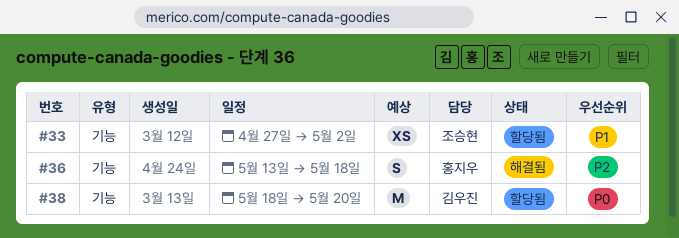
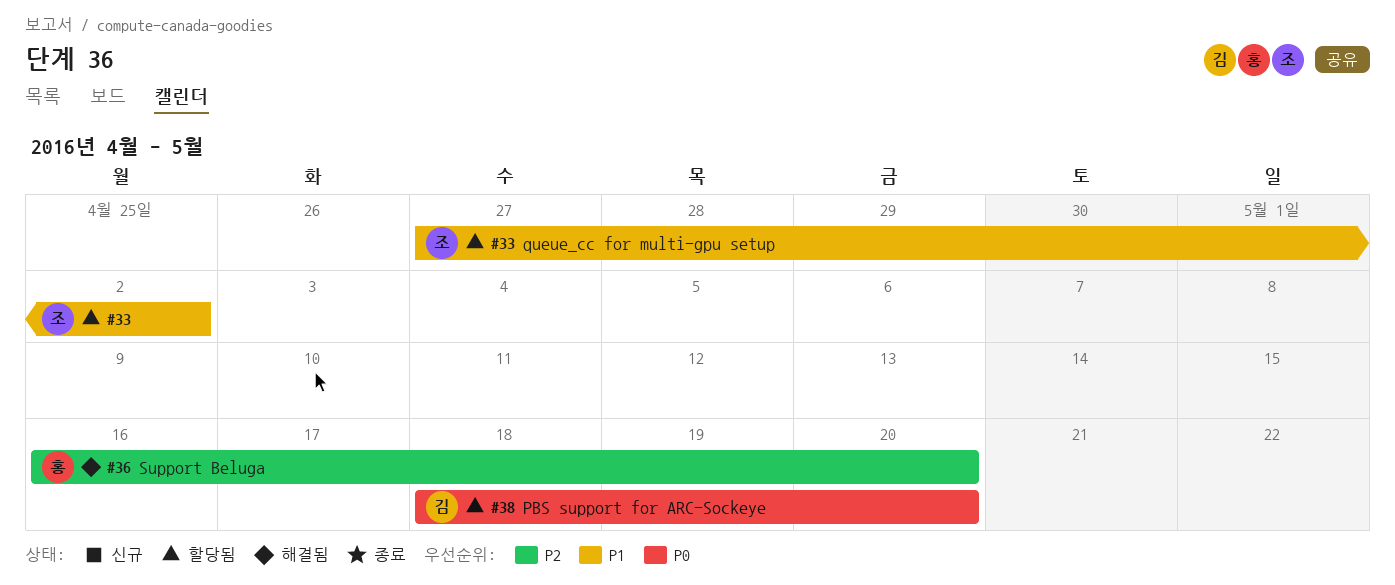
#36, start: May 13 -> May 16
#36, due: May 18 -> May 20

